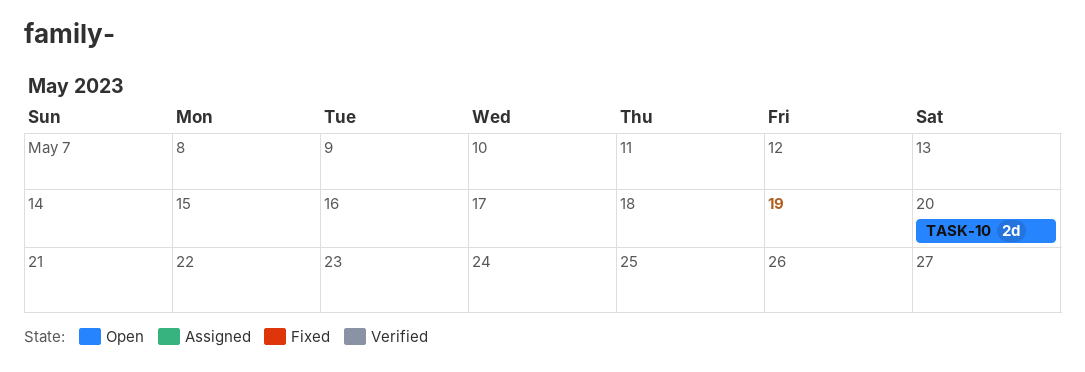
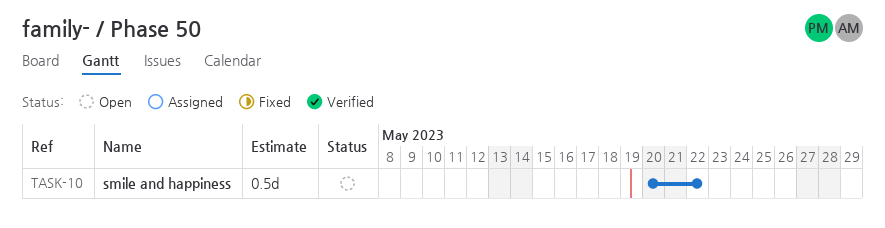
TASK-10, estimate: 2d -> 0.5d
TASK-10, due: May 20 -> May 22

